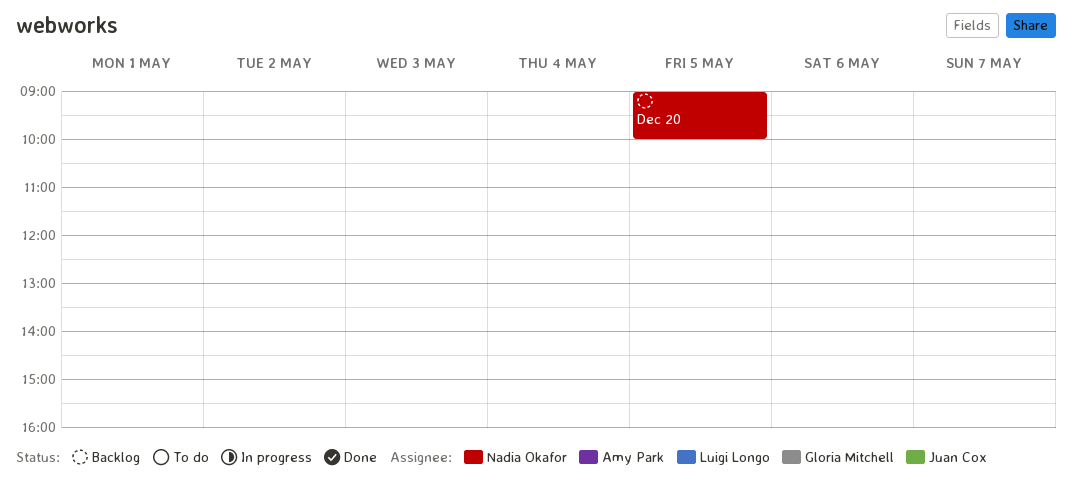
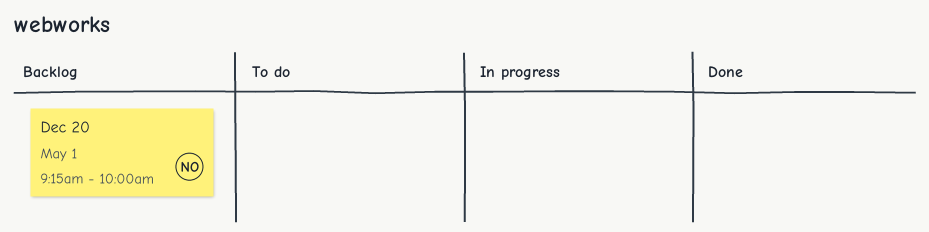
Dec 20, day: May 5 -> May 1
Dec 20, begins: 09:00 -> 09:15

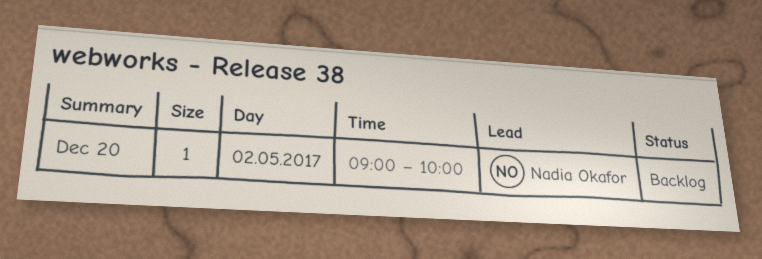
Dec 20, day: May 1 -> May 2
Dec 20, begins: 09:15 -> 09:00

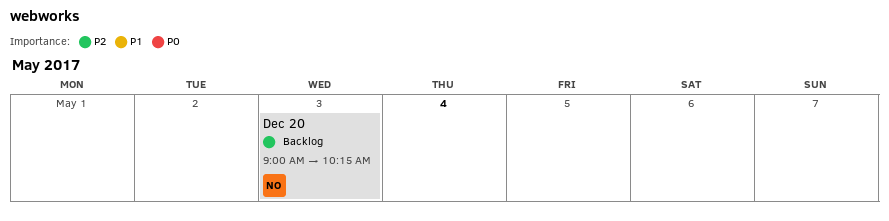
Dec 20, day: May 2 -> May 3
Dec 20, ends: 10:00 -> 10:15

